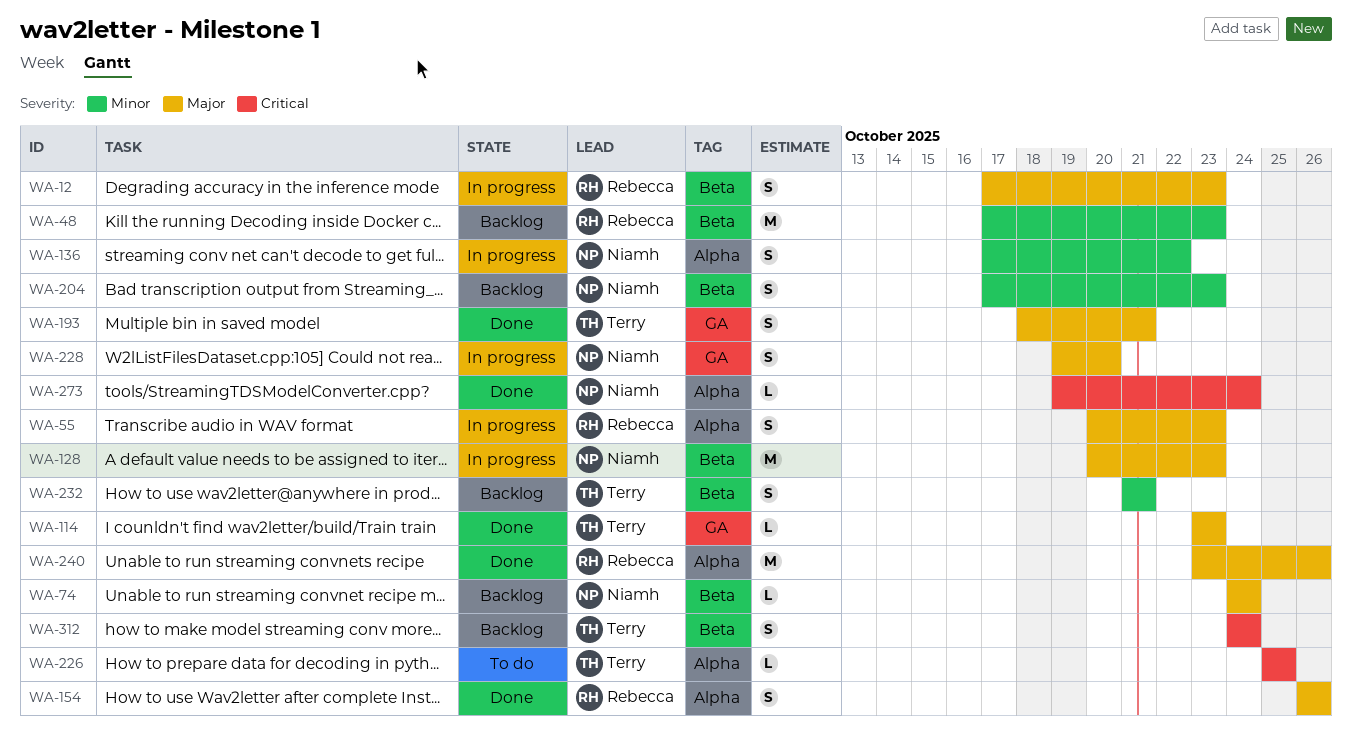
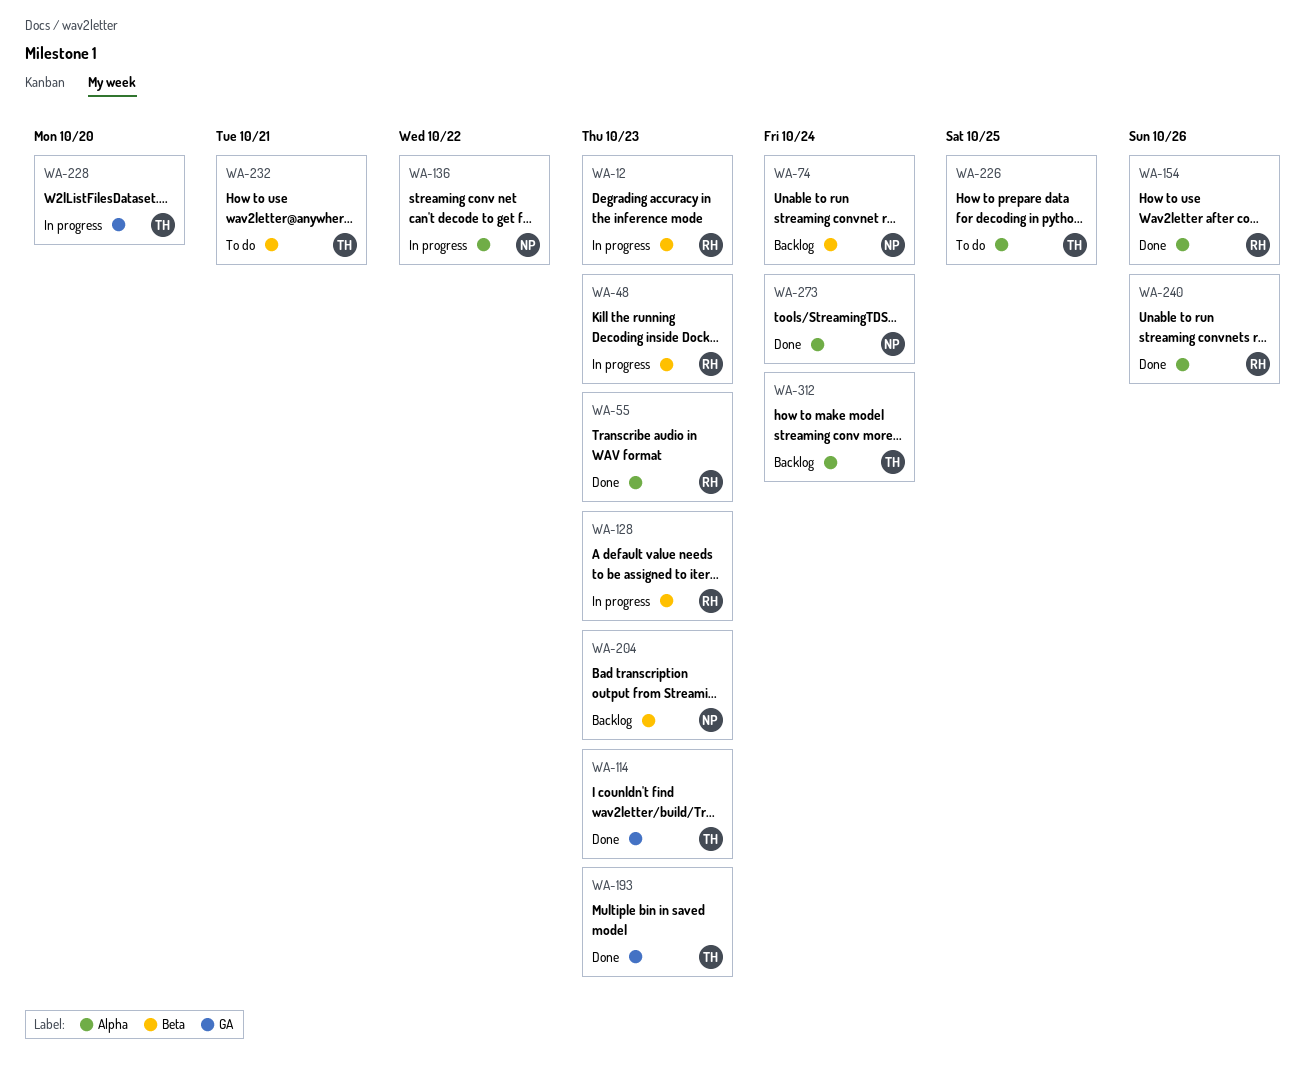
WA-48, status: Backlog -> In progress
WA-55, status: In progress -> Done
WA-128, owner: Niamh -> Rebecca
WA-193, due: Oct 21 -> Oct 23
WA-228, owner: Niamh -> Terry
WA-232, status: Backlog -> To do
WA-312, label: Beta -> Alpha

